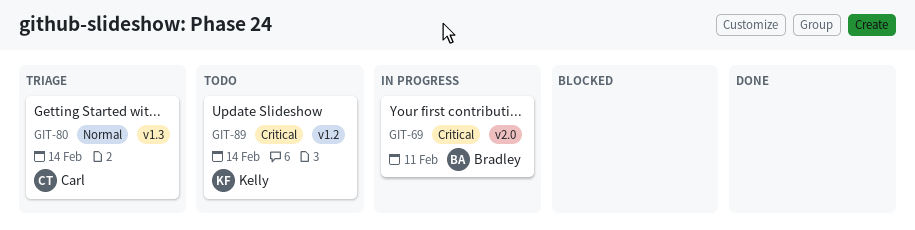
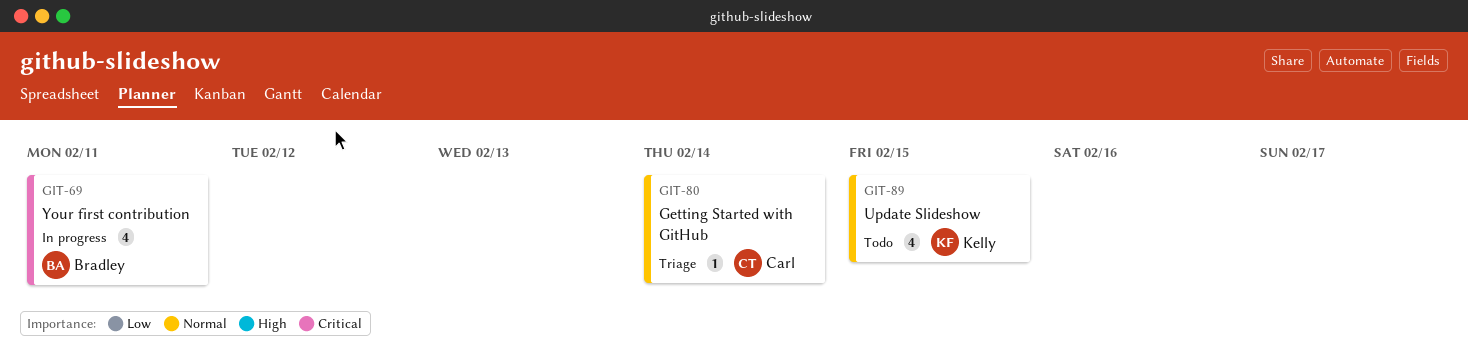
GIT-89, priority: Critical -> Normal
GIT-89, due: Feb 14 -> Feb 15

